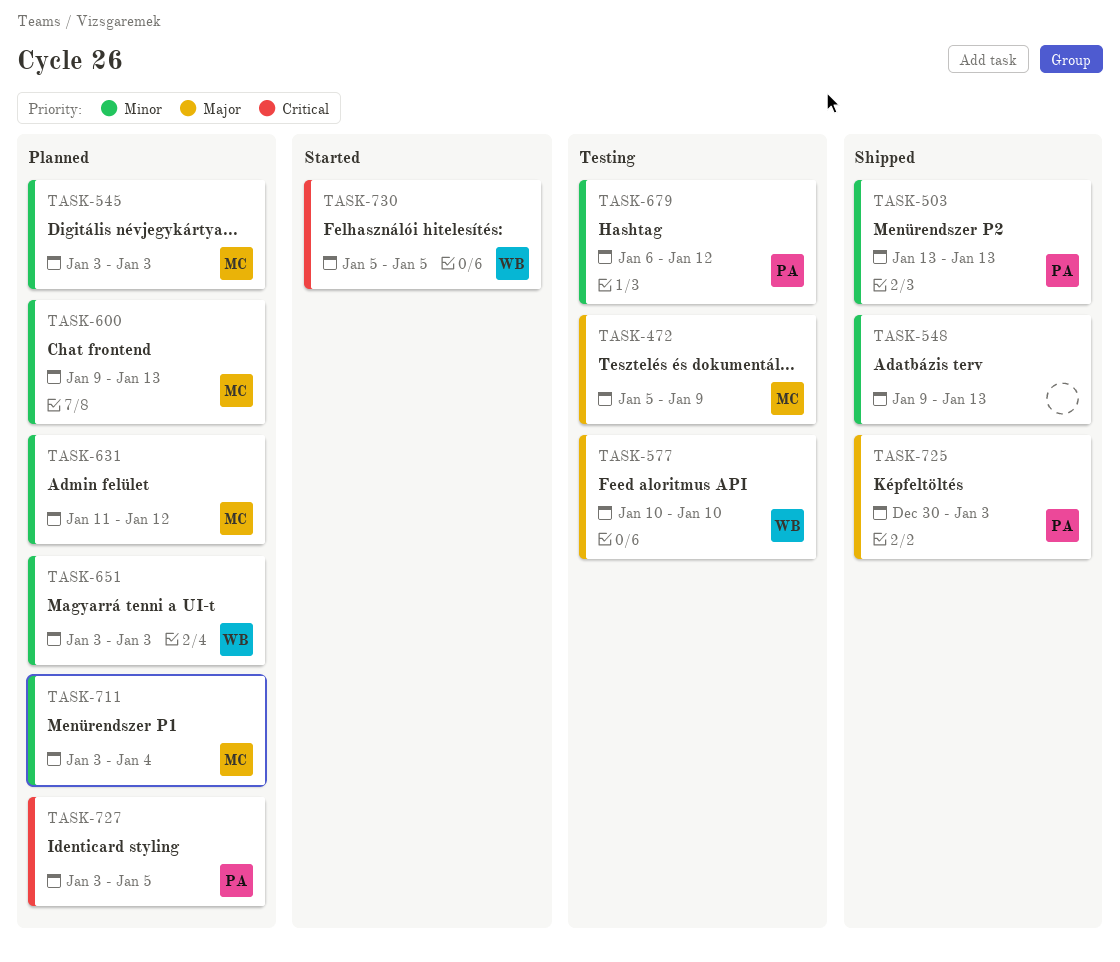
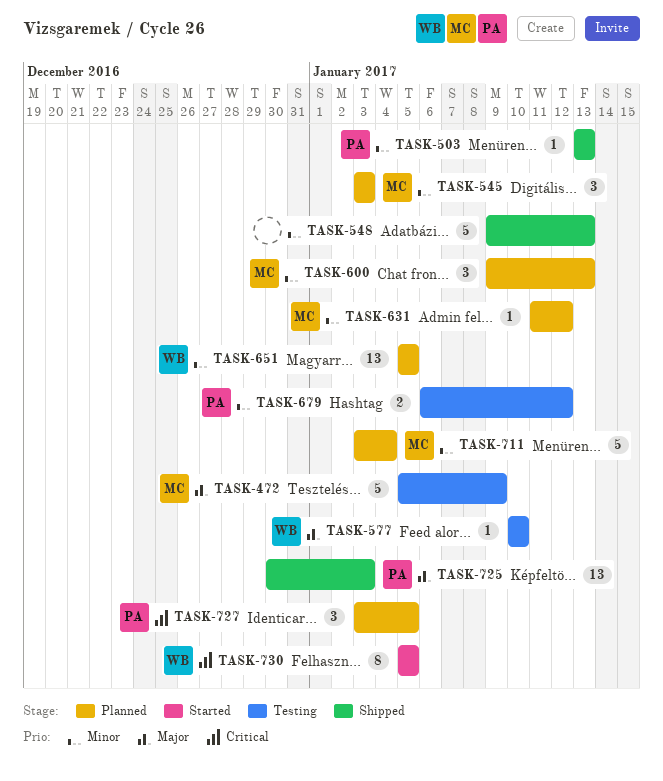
TASK-651, start: Jan 3 -> Jan 5
TASK-651, due: Jan 3 -> Jan 5

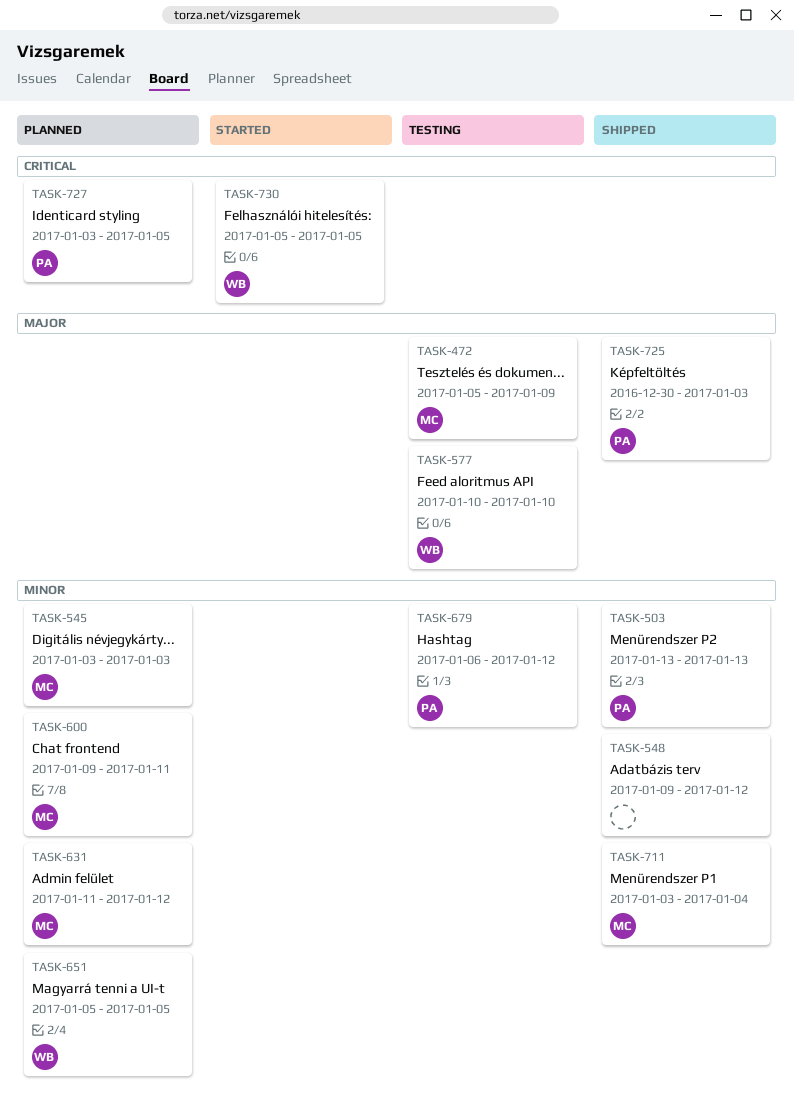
TASK-548, due: Jan 13 -> Jan 12
TASK-600, due: Jan 13 -> Jan 11
TASK-711, status: Planned -> Shipped

